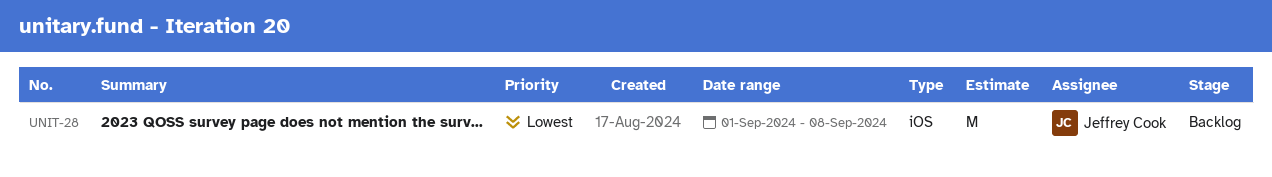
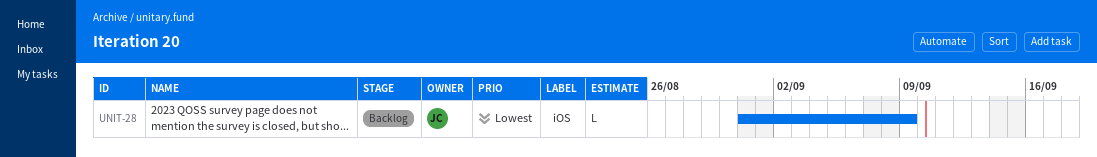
UNIT-28, estimate: M -> L
UNIT-28, start: Sep 1 -> Aug 31
UNIT-28, due: Sep 8 -> Sep 9

